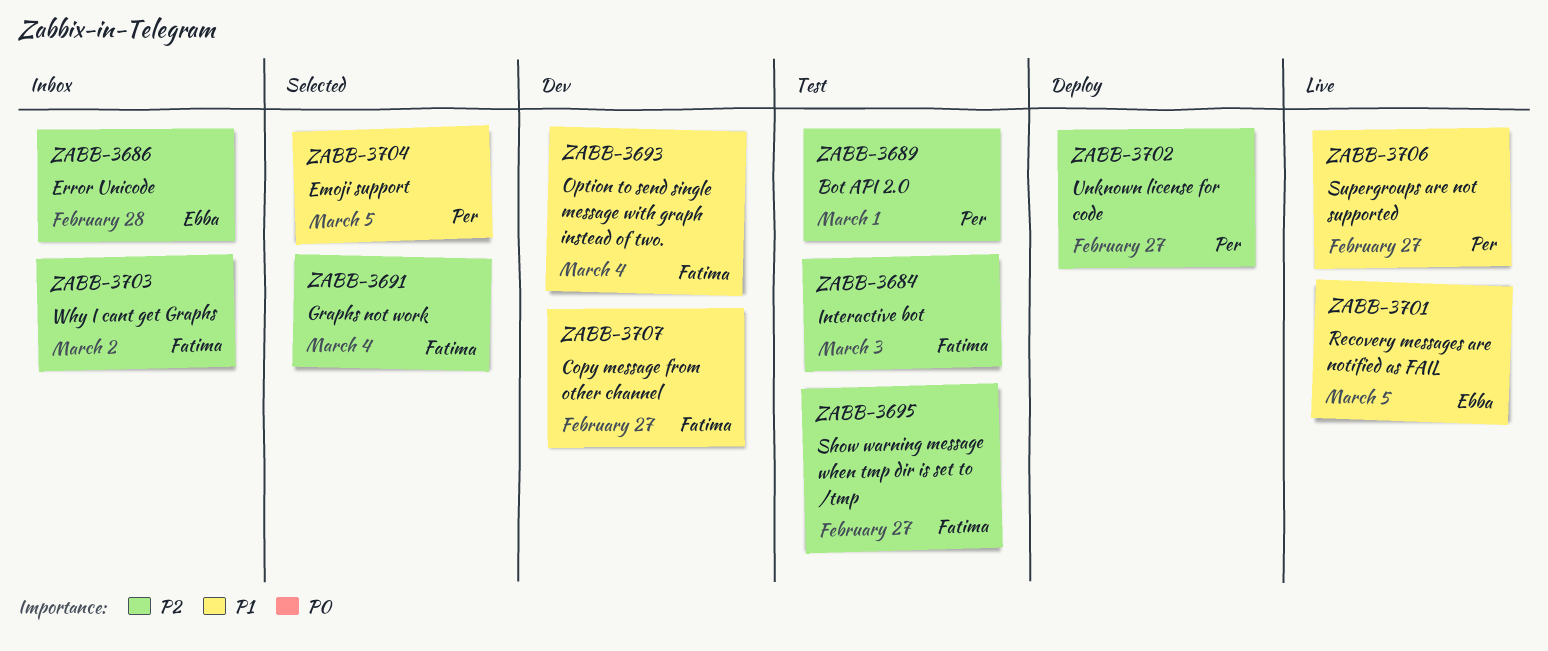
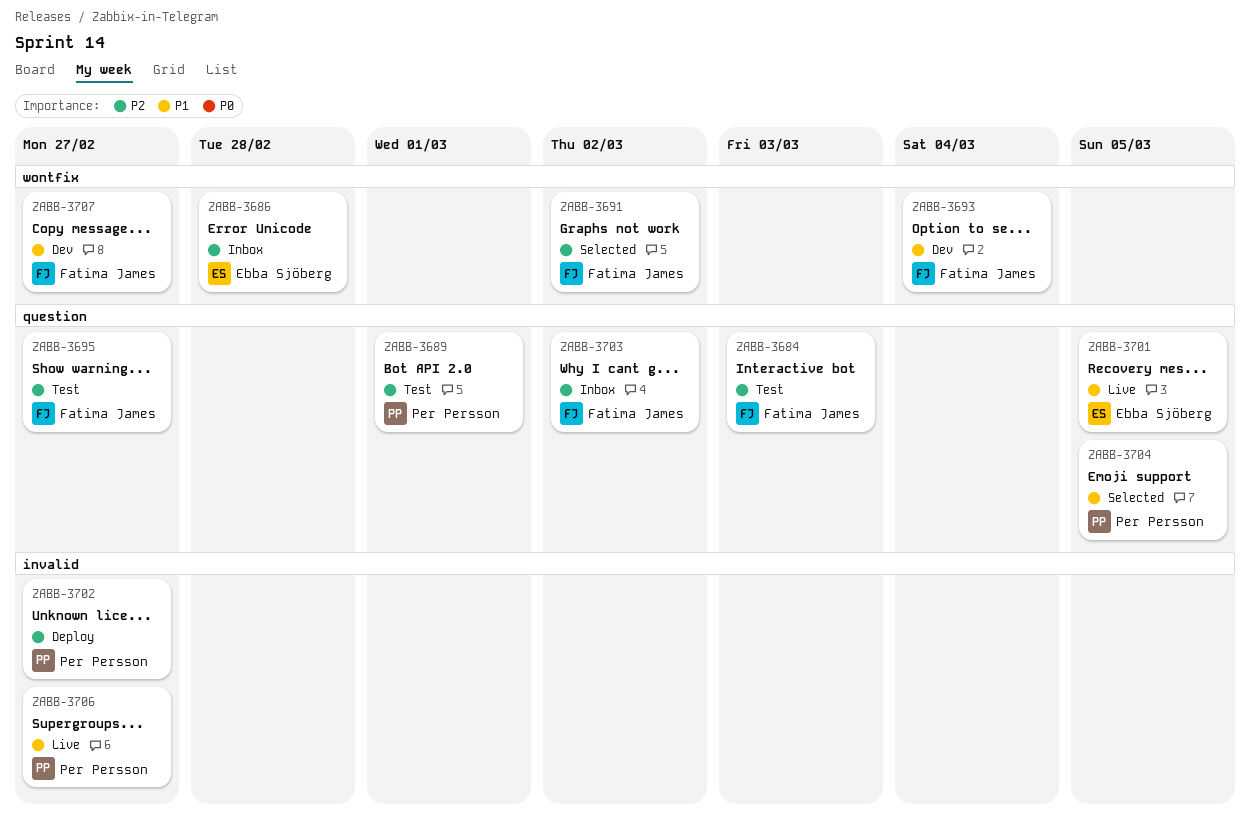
ZABB-3691, due: Mar 4 -> Mar 2

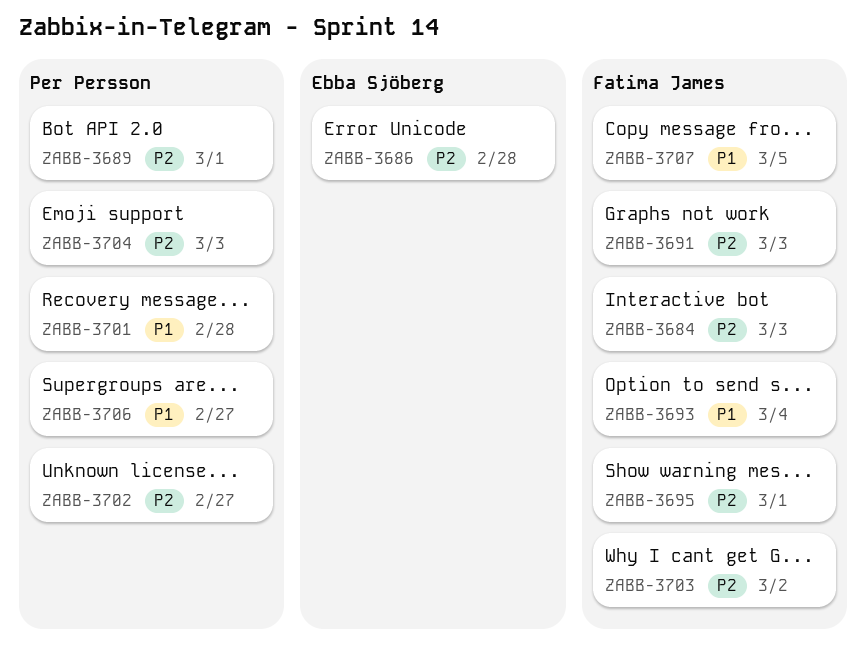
ZABB-3691, due: Mar 2 -> Mar 3
ZABB-3695, due: Feb 27 -> Mar 1
ZABB-3701, owner: Ebba Sjöberg -> Per Persson
ZABB-3701, due: Mar 5 -> Feb 28
ZABB-3704, priority: P1 -> P2
ZABB-3704, due: Mar 5 -> Mar 3
ZABB-3707, due: Feb 27 -> Mar 5

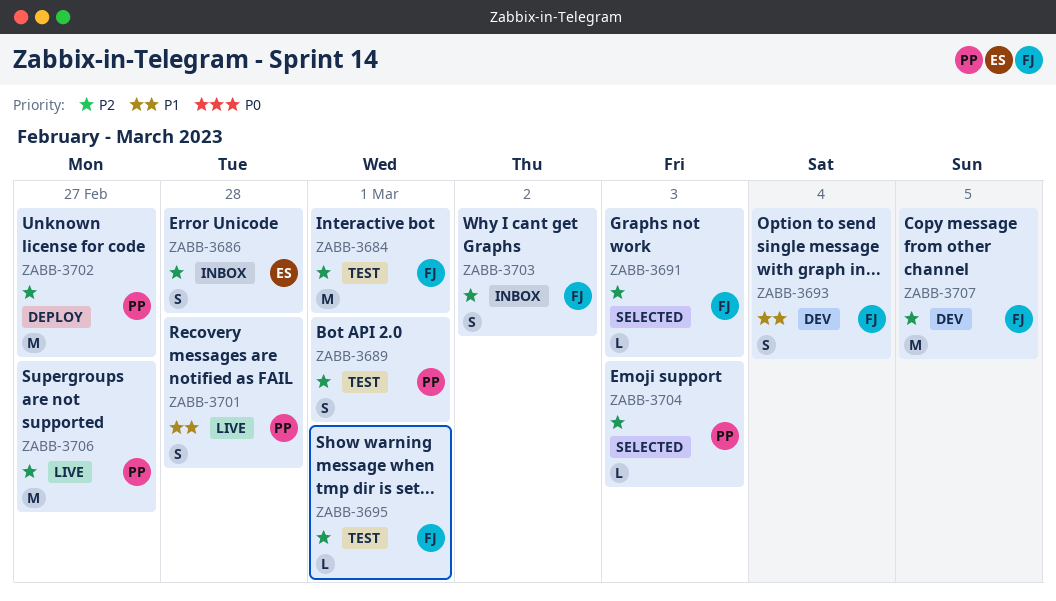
ZABB-3684, due: Mar 3 -> Mar 1
ZABB-3706, priority: P1 -> P2
ZABB-3707, priority: P1 -> P2

